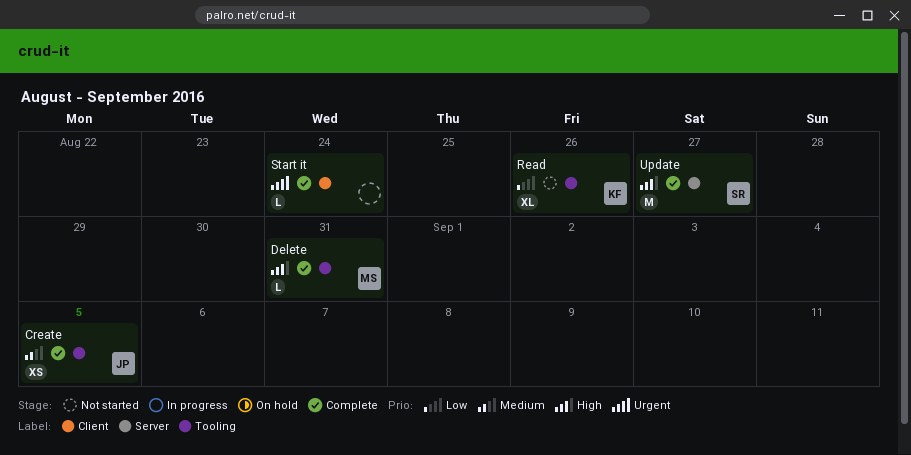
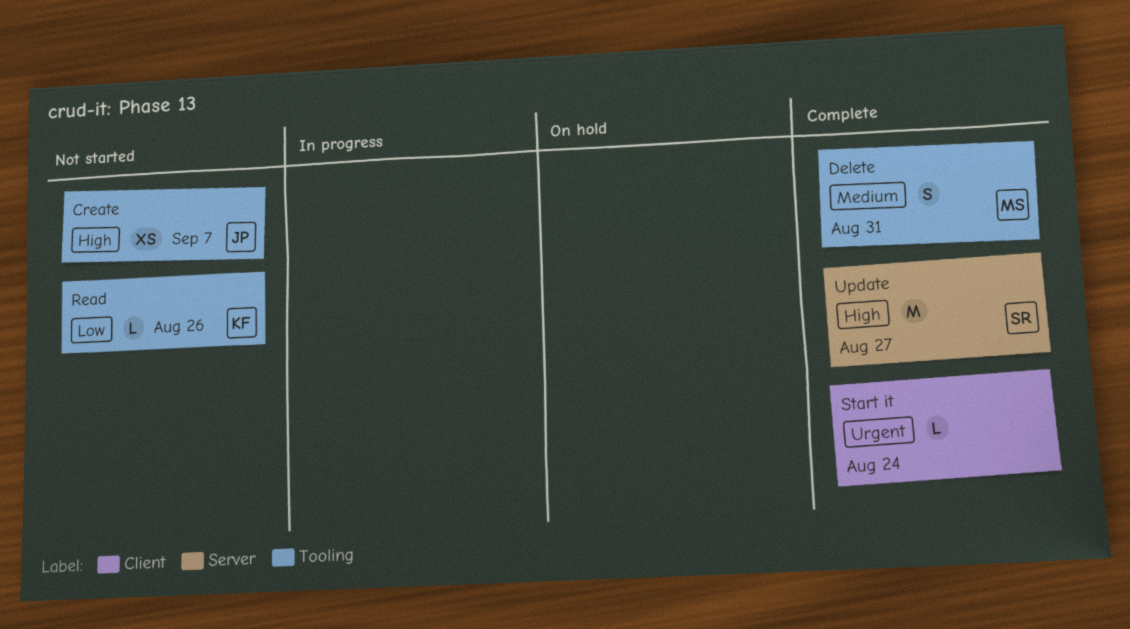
Create, status: Complete -> Not started
Create, priority: Medium -> High
Create, due: Sep 5 -> Sep 7
Delete, priority: High -> Medium
Delete, estimate: L -> S
Read, estimate: XL -> L

